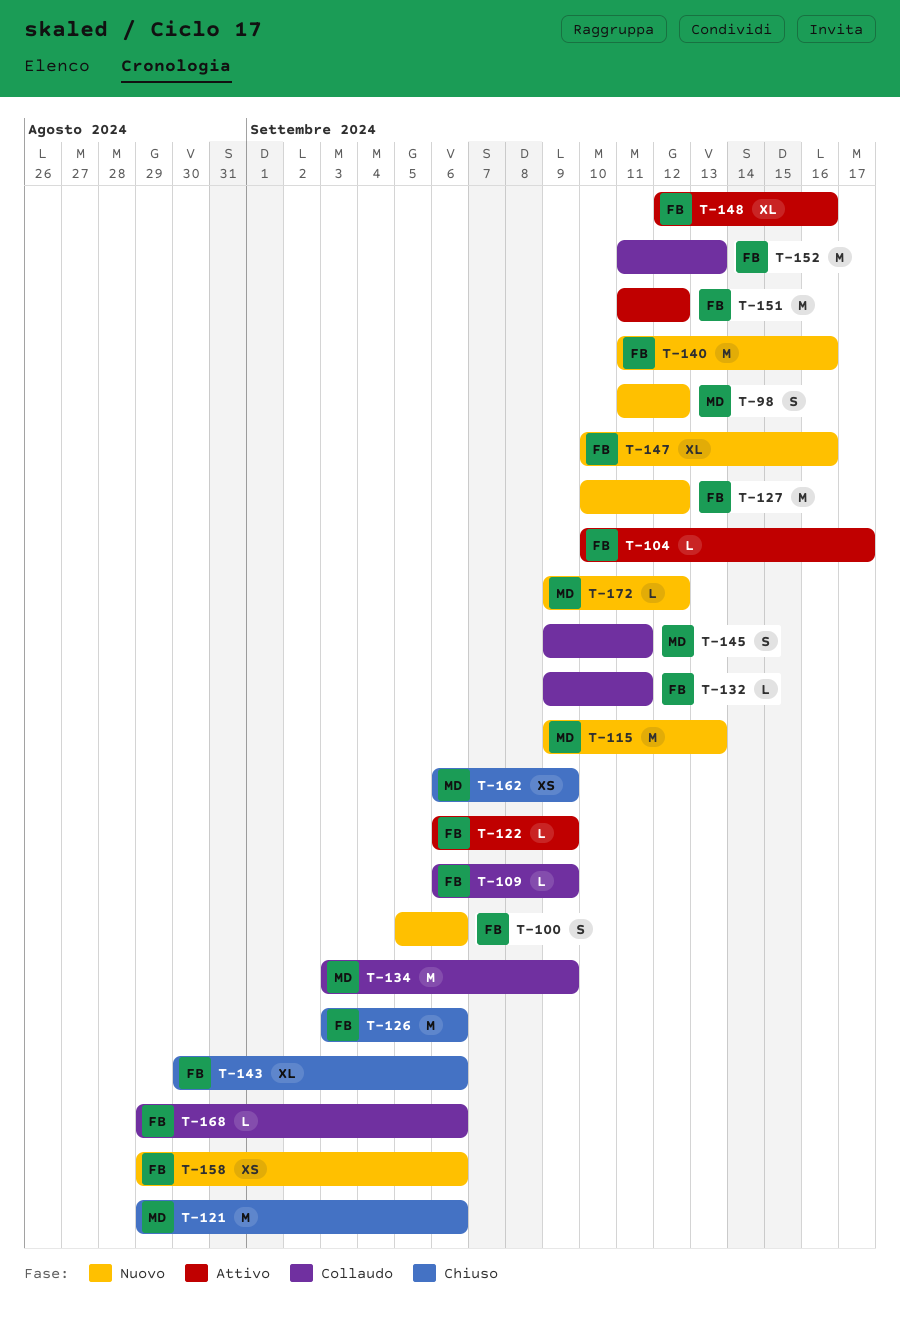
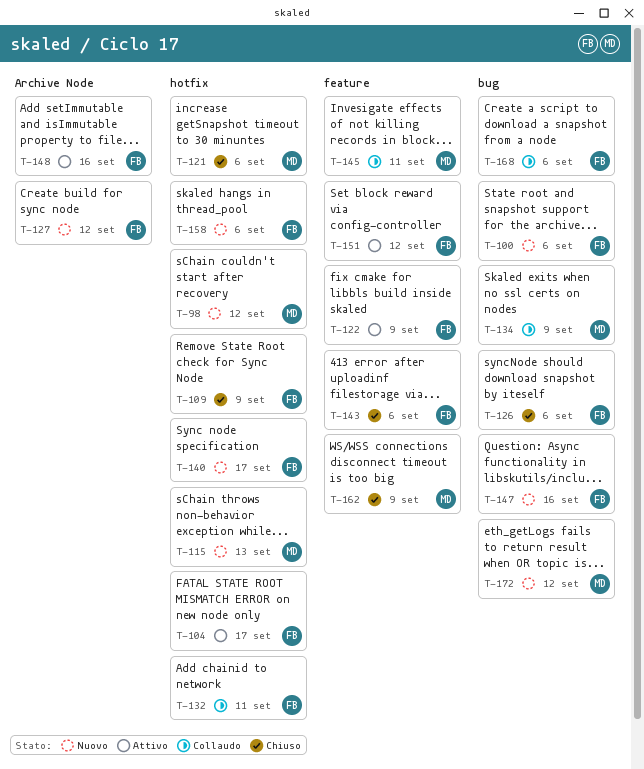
T-109, status: Collaudo -> Chiuso
T-140, due: Sep 16 -> Sep 17
T-152: present -> none

